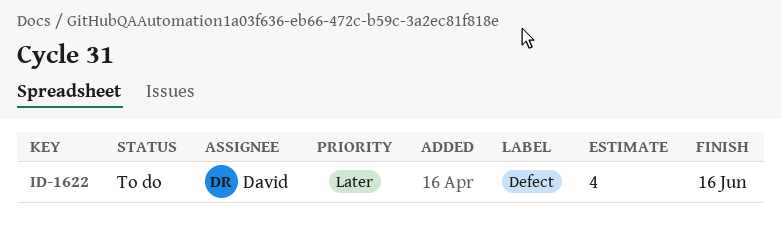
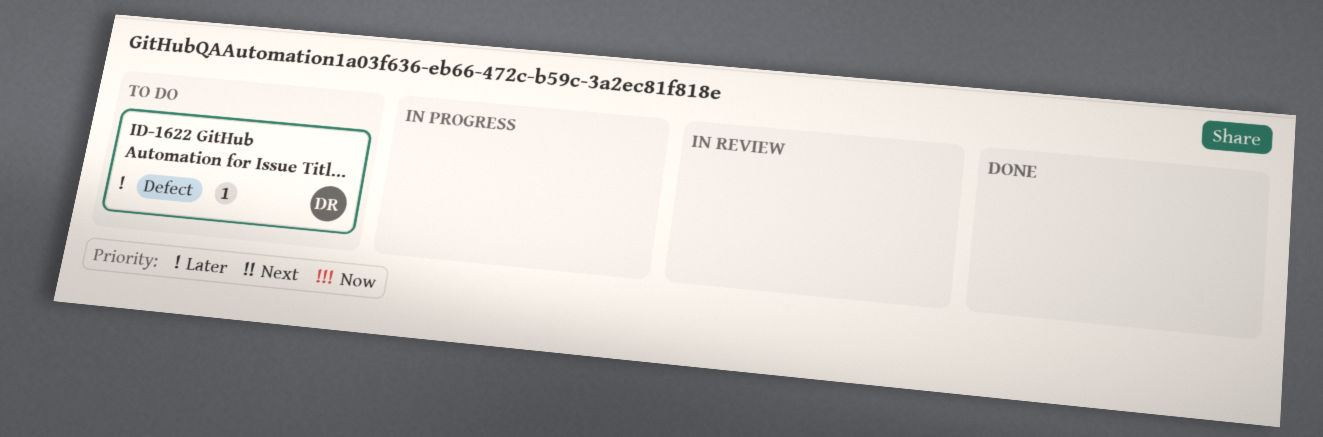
ID-1622, estimate: 4 -> 1

